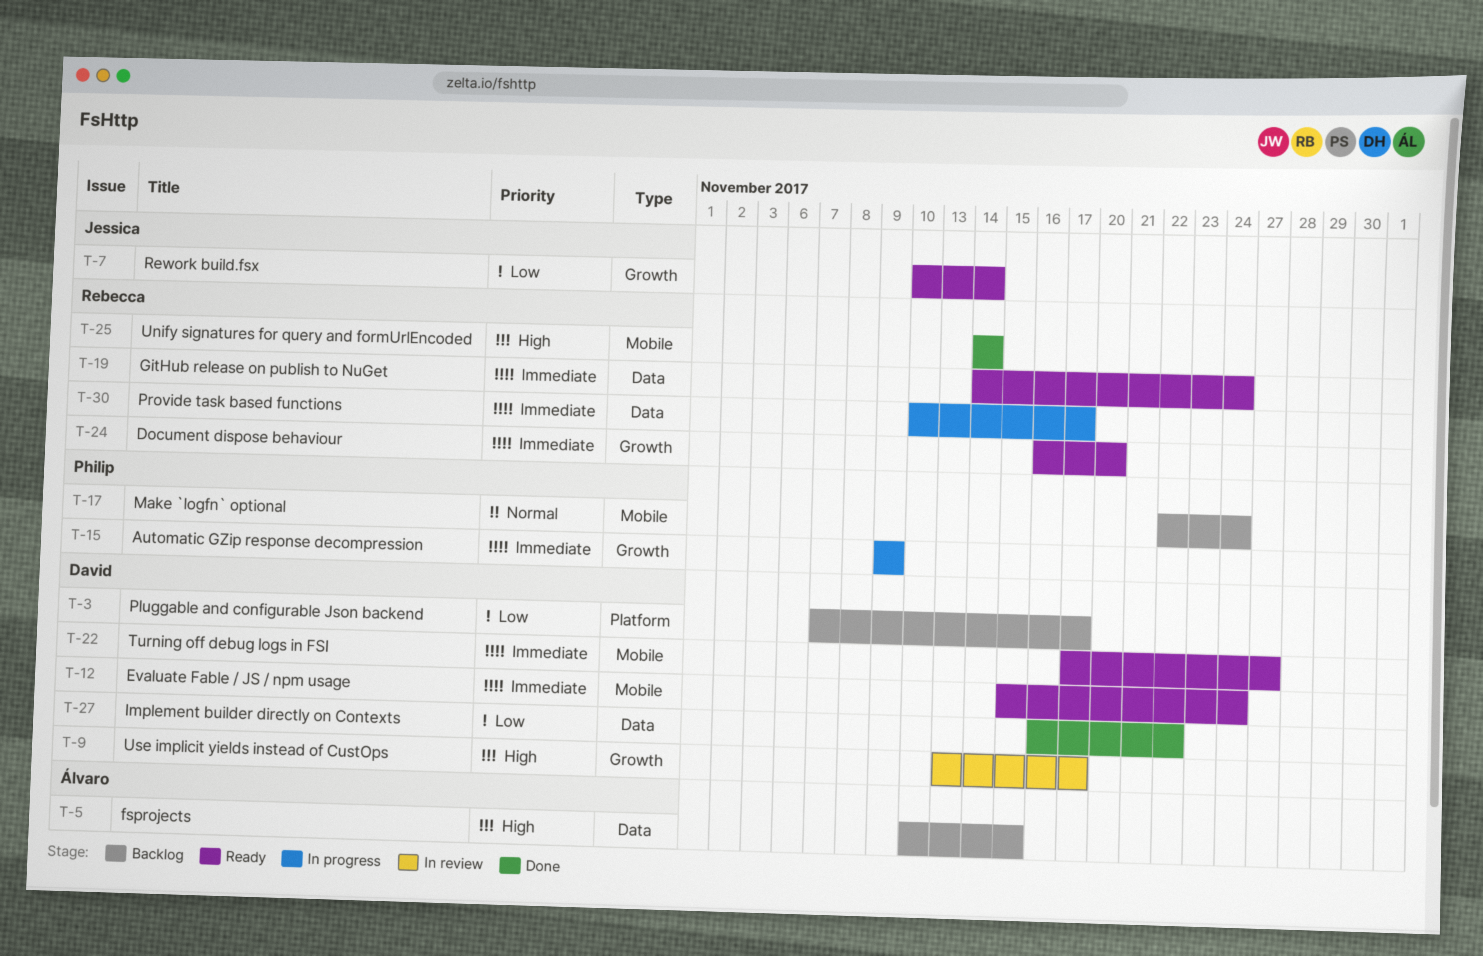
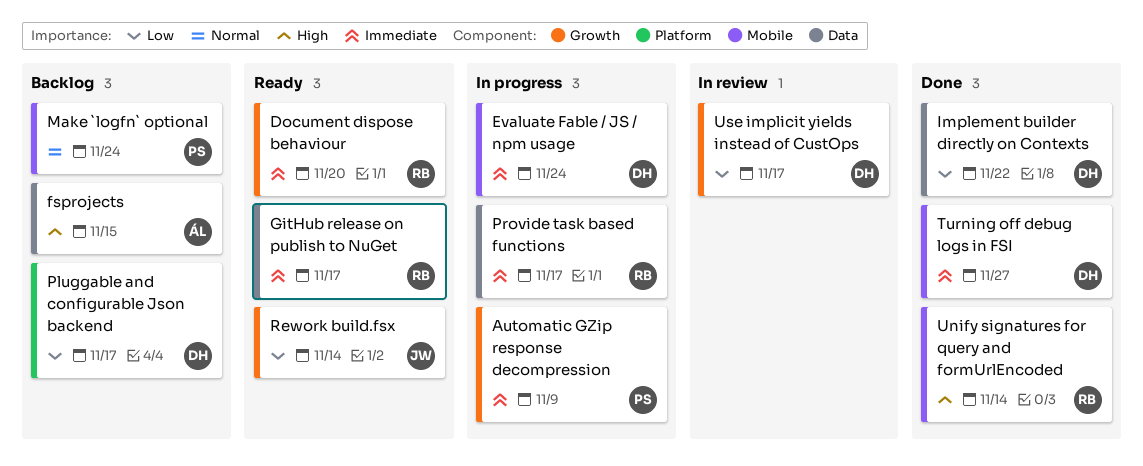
Evaluate Fable / JS / npm usage, status: Ready -> In progress
GitHub release on publish to NuGet, due: Nov 24 -> Nov 17
Turning off debug logs in FSI, status: Ready -> Done
Use implicit yields instead of CustOps, priority: High -> Low

